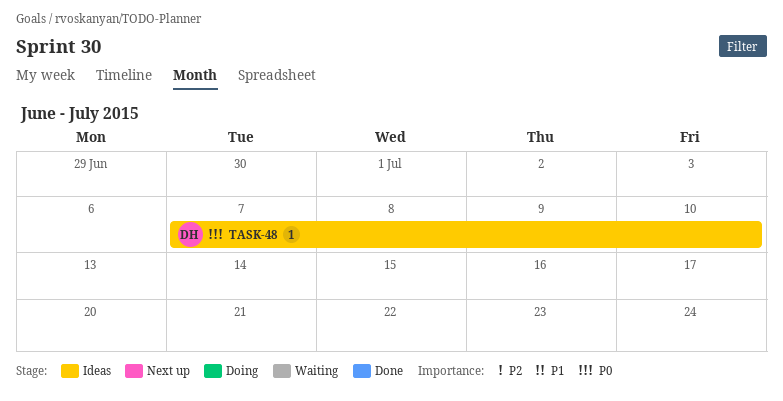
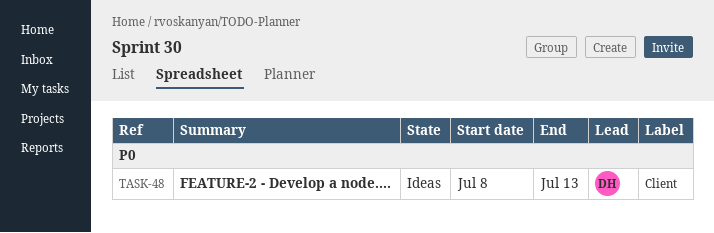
TASK-48, start: Jul 7 -> Jul 8
TASK-48, due: Jul 10 -> Jul 13

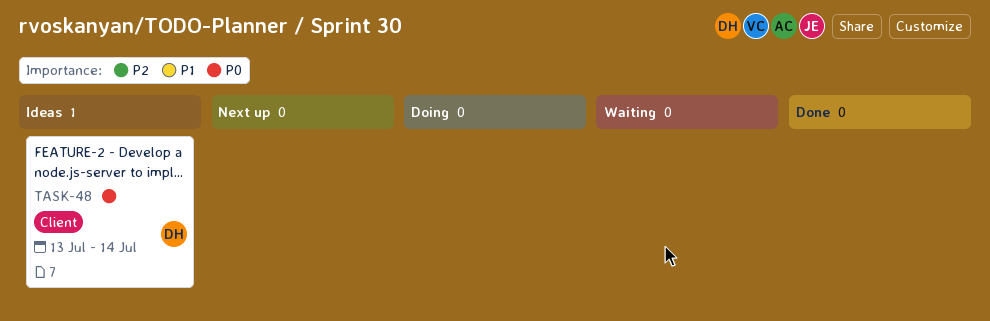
TASK-48, start: Jul 8 -> Jul 13
TASK-48, due: Jul 13 -> Jul 14

